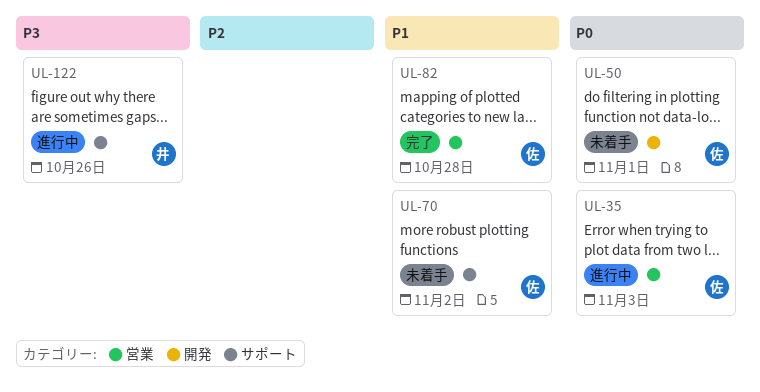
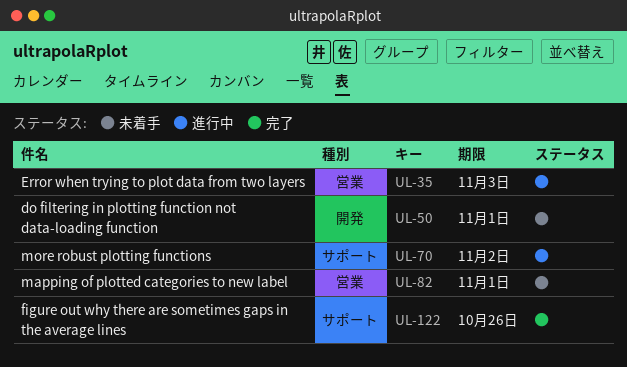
UL-70, status: 未着手 -> 進行中
UL-82, status: 完了 -> 未着手
UL-82, due: Oct 28 -> Nov 1
UL-122, status: 進行中 -> 完了

